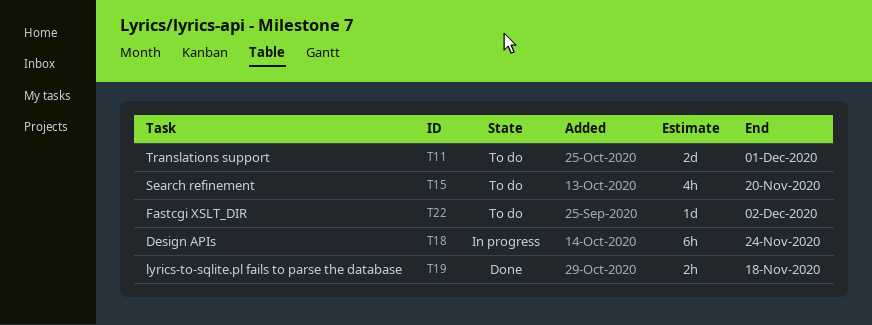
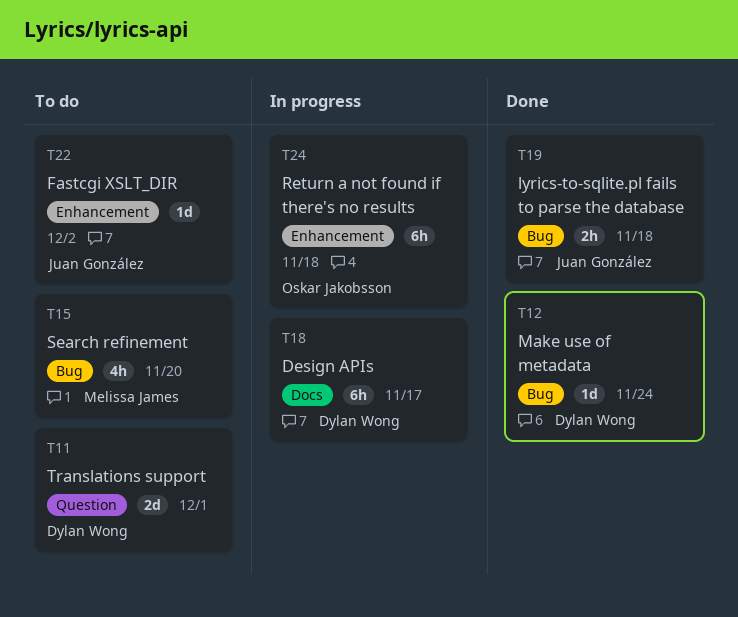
T12: none -> present
T18, due: Nov 24 -> Nov 17
T24: none -> present

